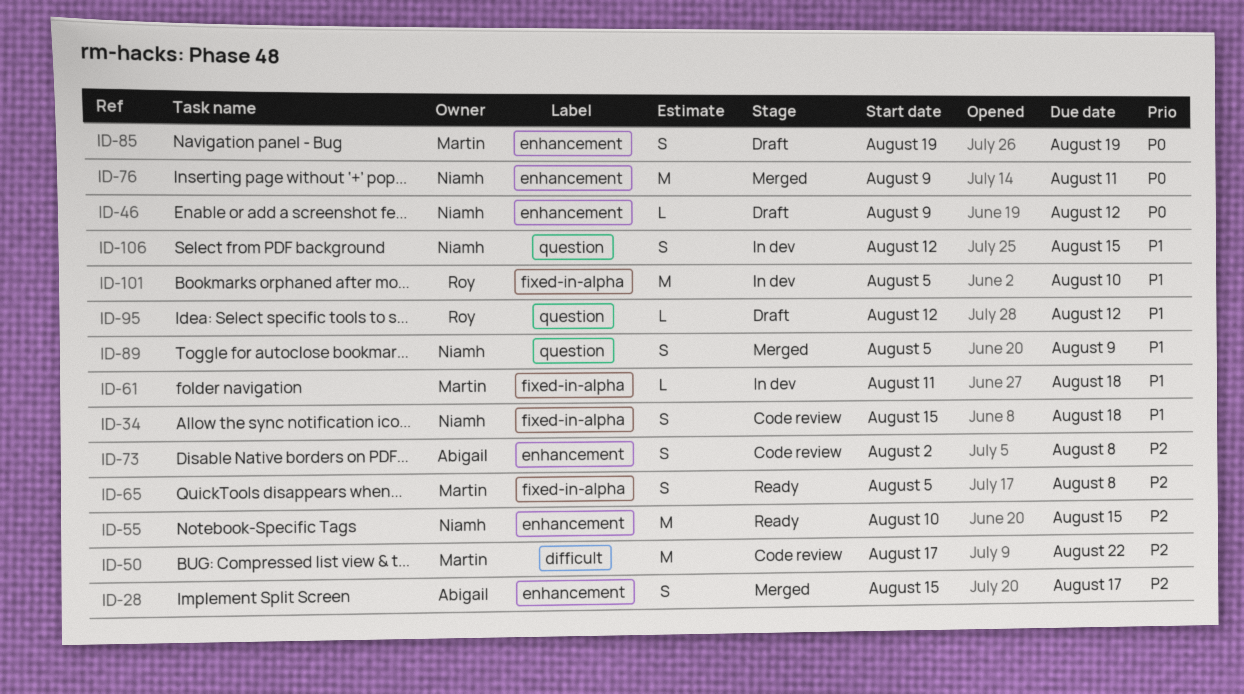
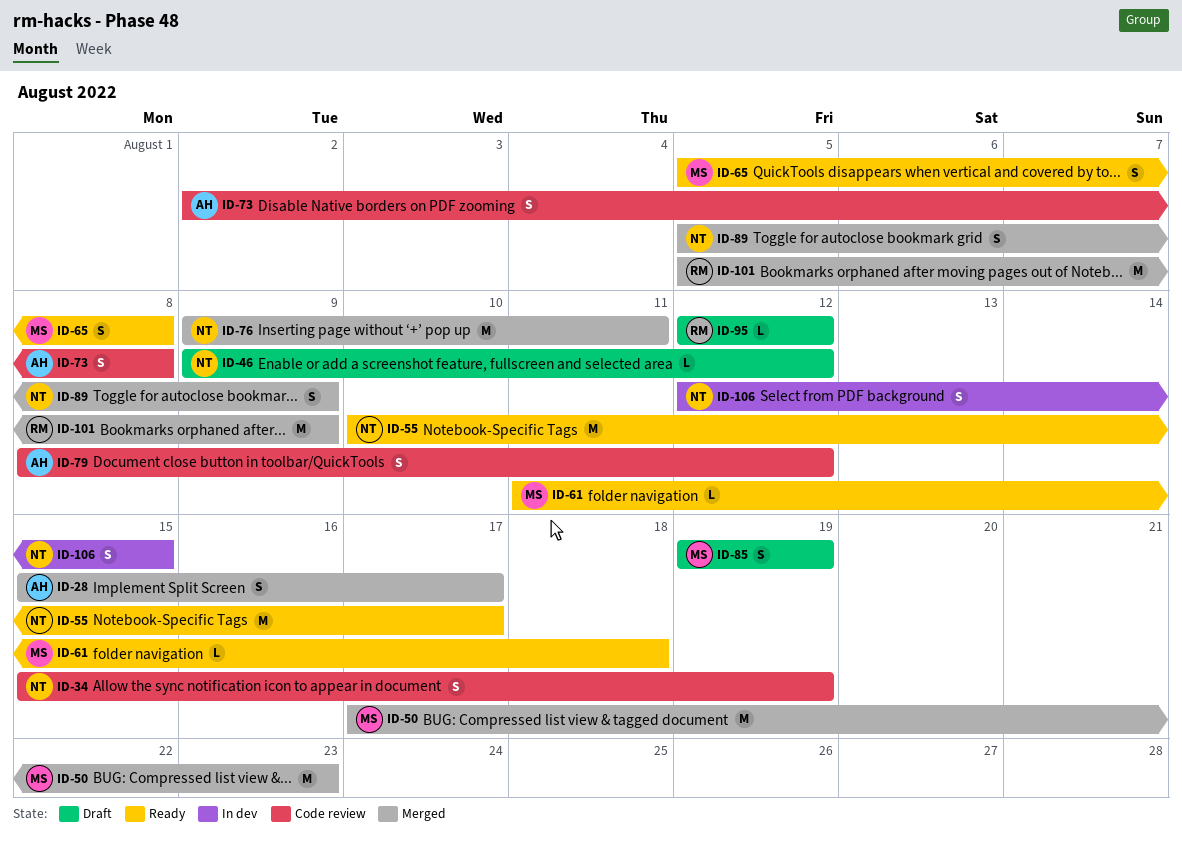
ID-34, due: Aug 18 -> Aug 19
ID-50, status: Code review -> Merged
ID-50, due: Aug 22 -> Aug 23
ID-55, due: Aug 15 -> Aug 17
ID-61, status: In dev -> Ready
ID-79: none -> present
ID-101, status: In dev -> Merged
ID-101, due: Aug 10 -> Aug 9

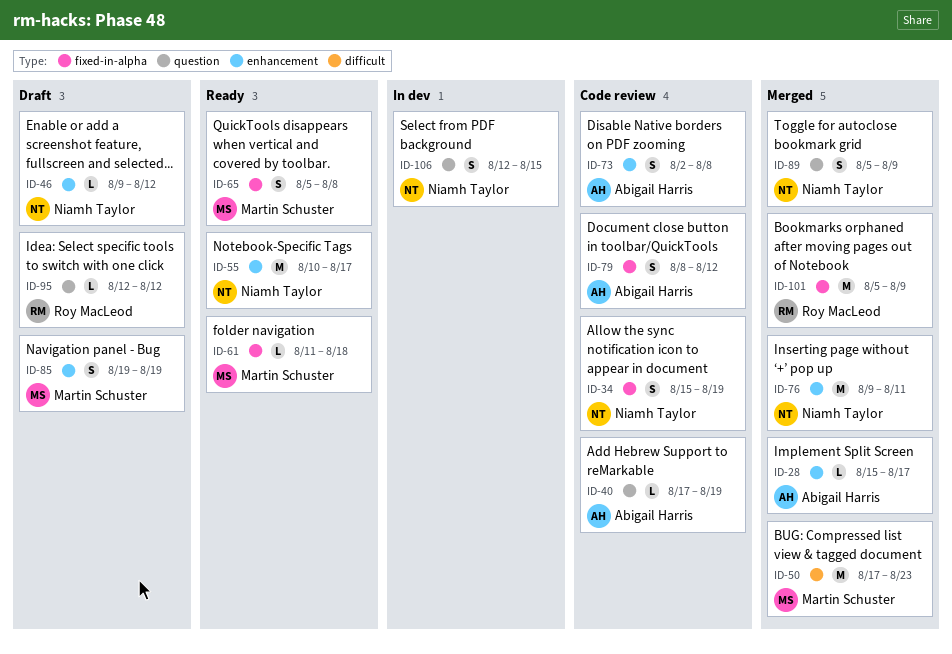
ID-28, estimate: S -> L
ID-40: none -> present

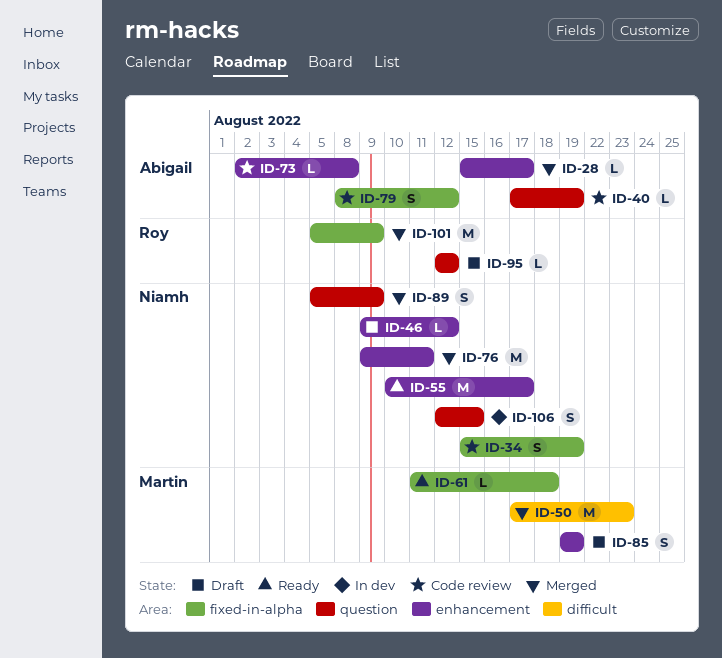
ID-65: present -> none
ID-73, estimate: S -> L

